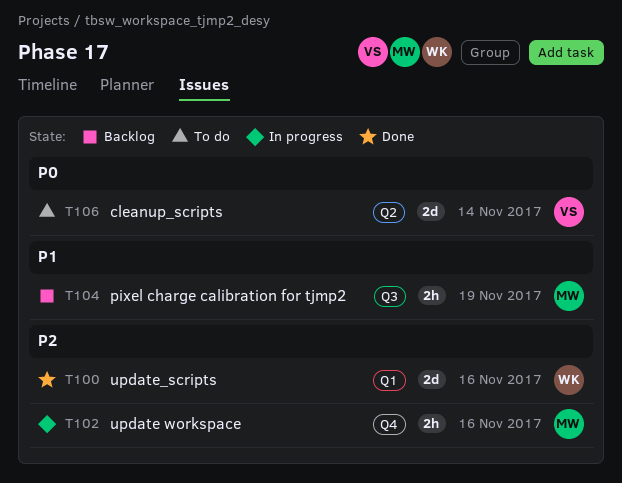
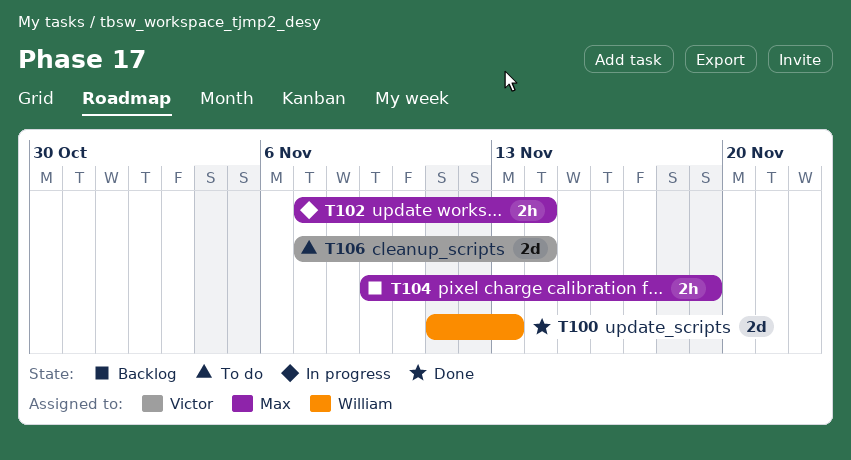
T100, due: Nov 16 -> Nov 13
T102, due: Nov 16 -> Nov 14

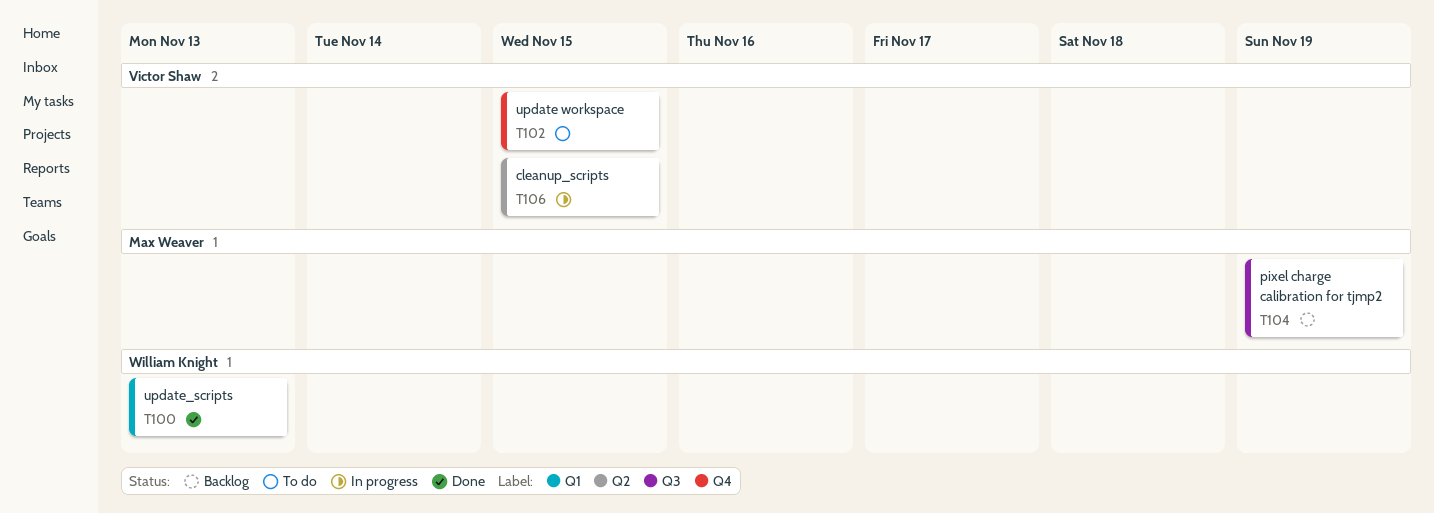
T102, status: In progress -> To do
T102, owner: Max Weaver -> Victor Shaw
T102, due: Nov 14 -> Nov 15
T106, status: To do -> In progress
T106, due: Nov 14 -> Nov 15

